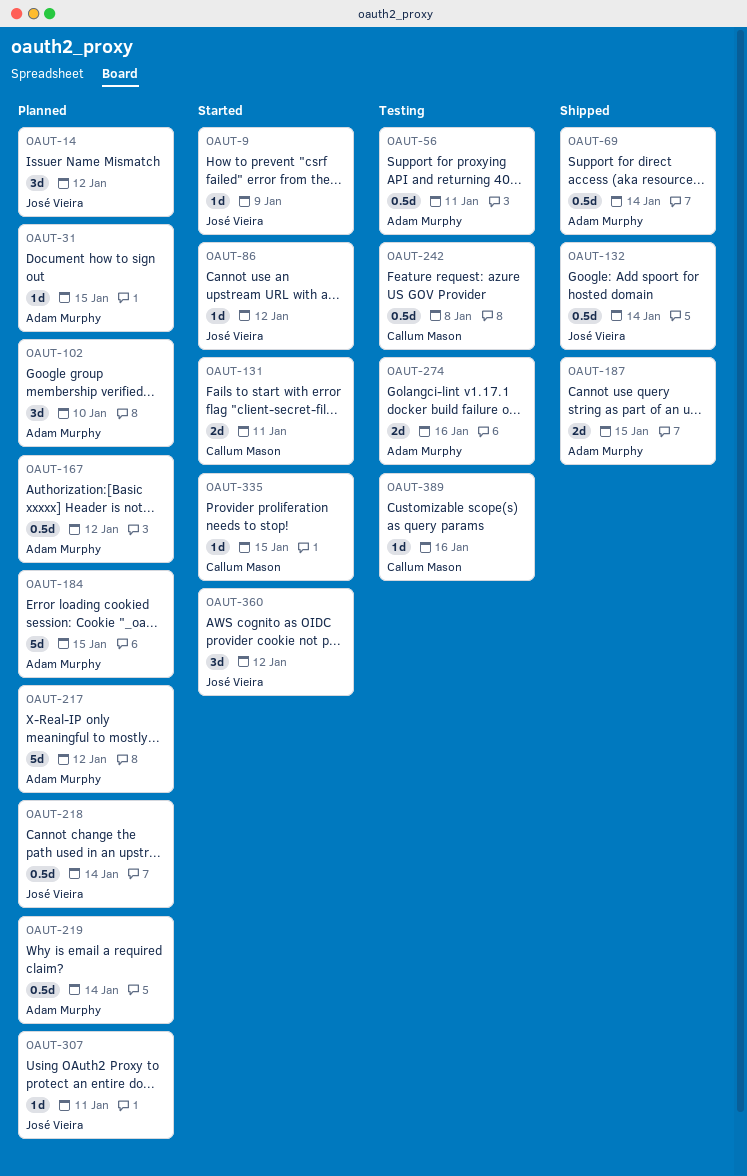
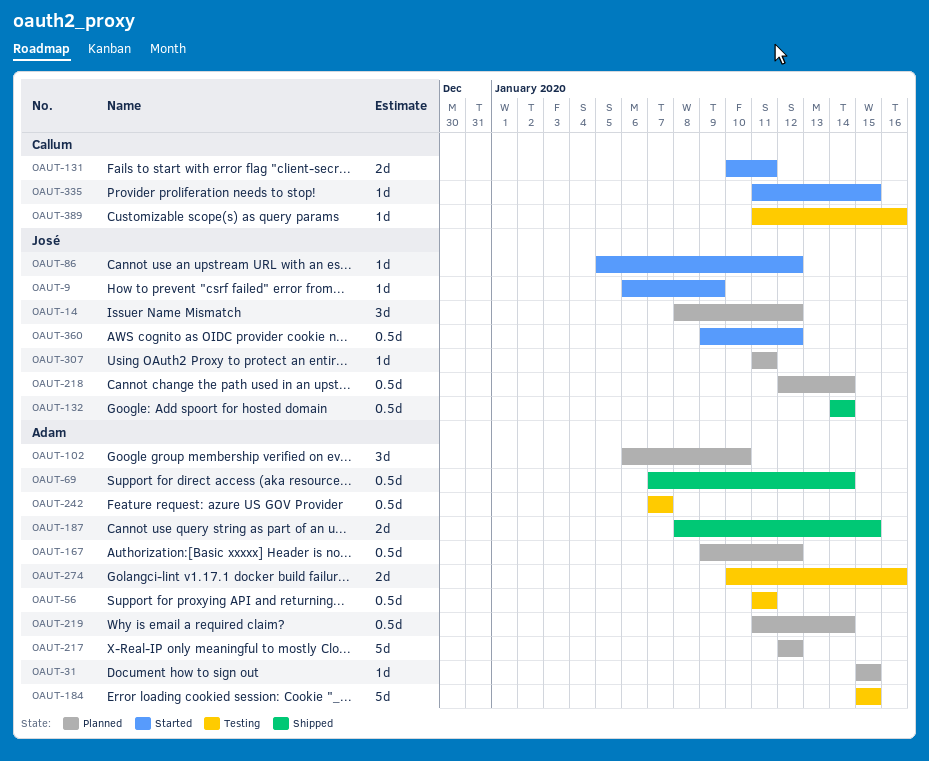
OAUT-184, status: Planned -> Testing
OAUT-242, owner: Callum Mason -> Adam Murphy
OAUT-242, due: Jan 8 -> Jan 7
OAUT-360, estimate: 3d -> 0.5d

